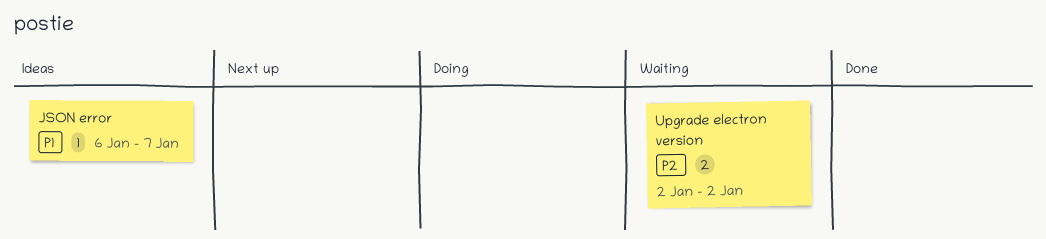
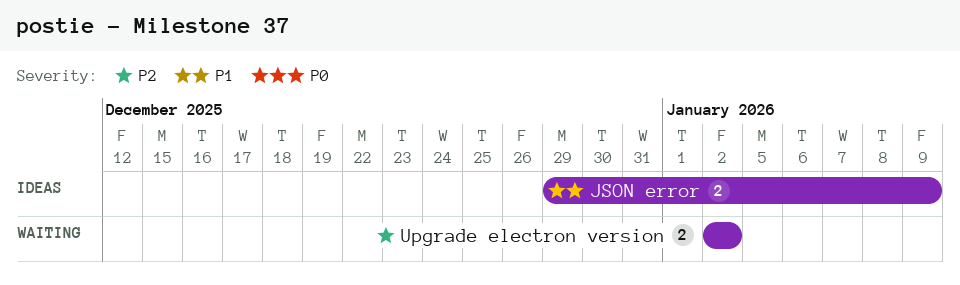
JSON error, estimate: 1 -> 2
JSON error, start: Jan 6 -> Dec 29
JSON error, due: Jan 7 -> Jan 9

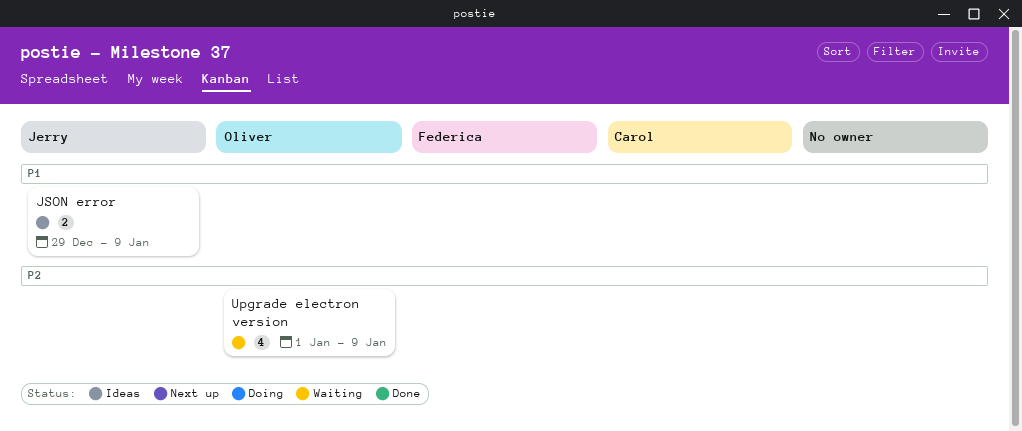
Upgrade electron version, estimate: 2 -> 4
Upgrade electron version, start: Jan 2 -> Jan 1
Upgrade electron version, due: Jan 2 -> Jan 9

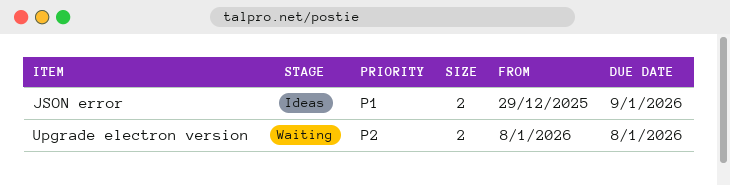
Upgrade electron version, estimate: 4 -> 2
Upgrade electron version, start: Jan 1 -> Jan 8
Upgrade electron version, due: Jan 9 -> Jan 8

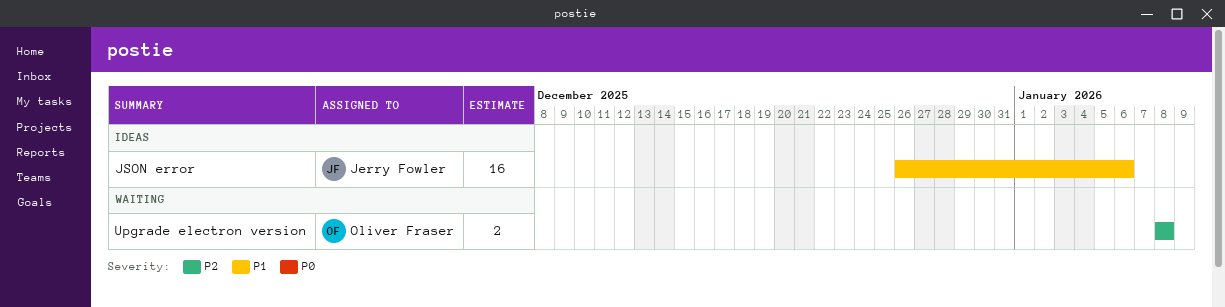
JSON error, estimate: 2 -> 16
JSON error, start: Dec 29 -> Dec 26
JSON error, due: Jan 9 -> Jan 6

